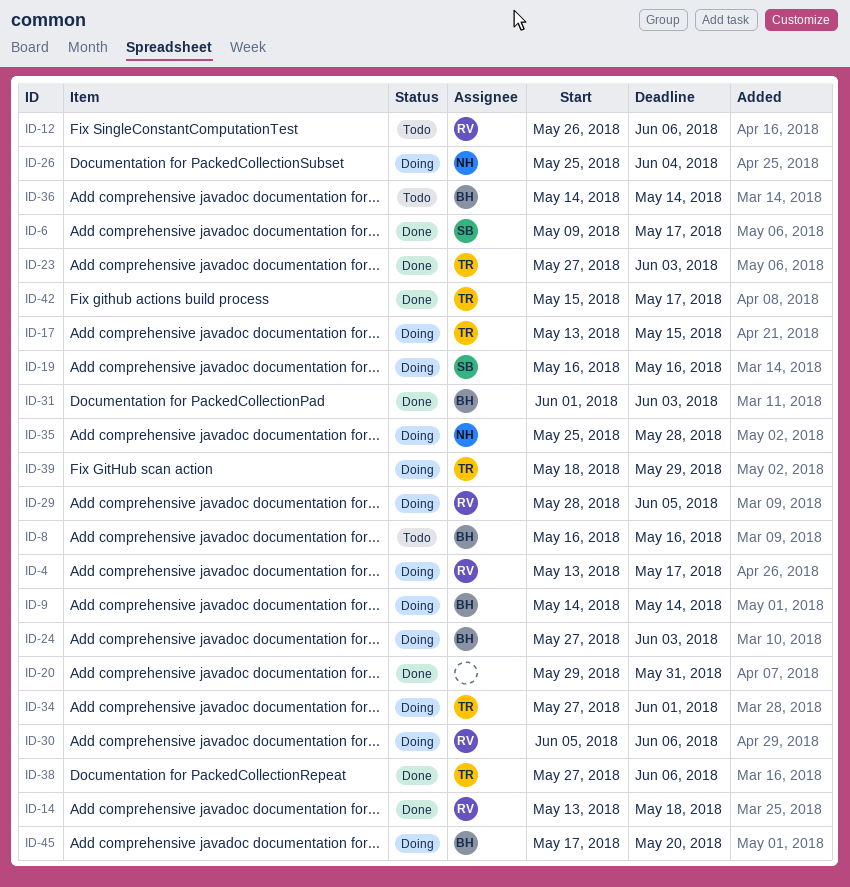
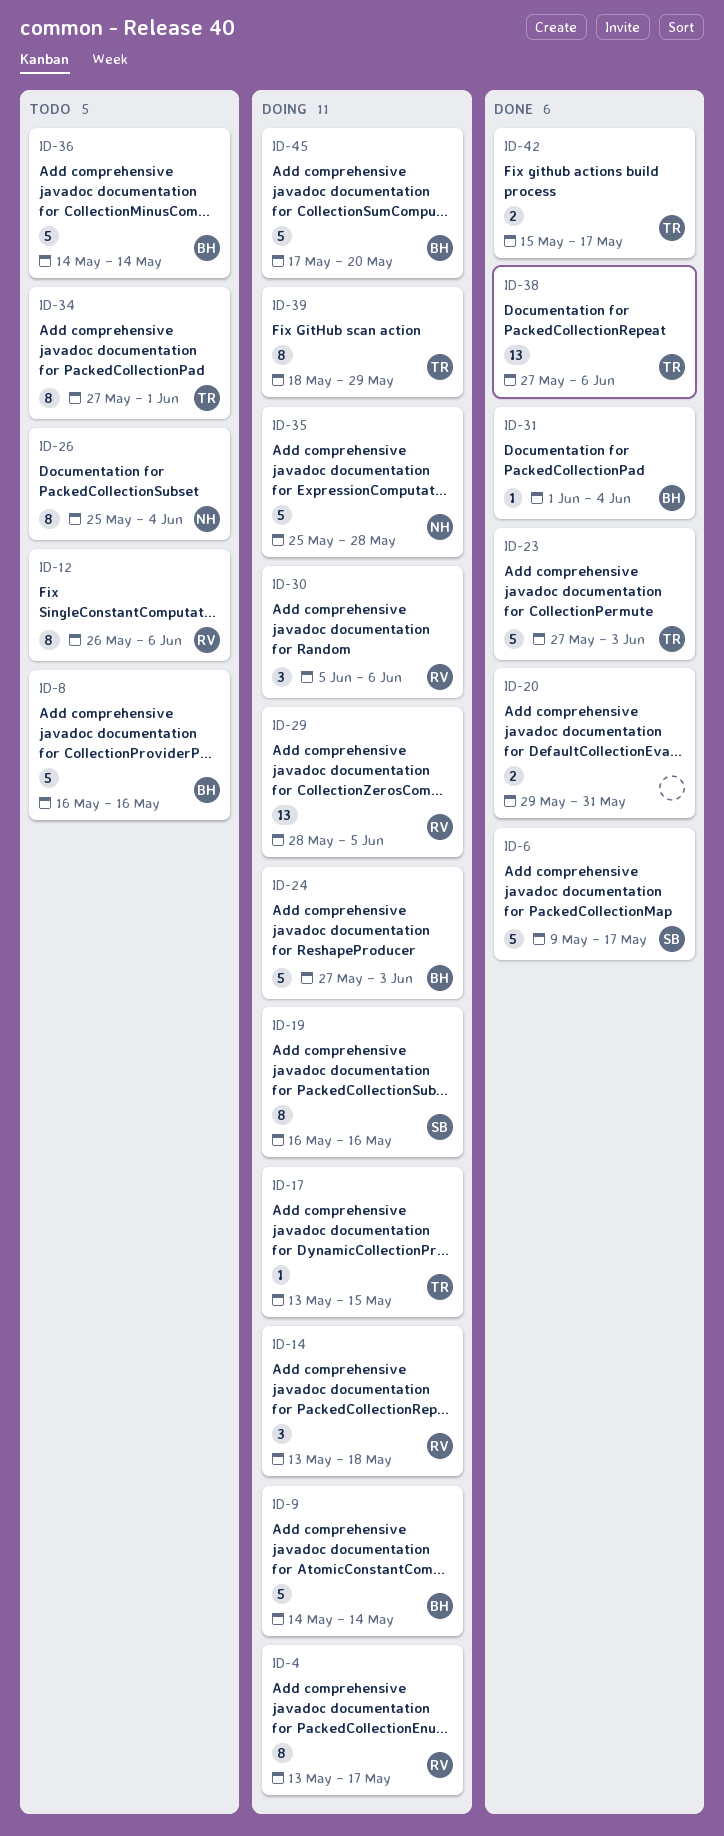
ID-14, status: Done -> Doing
ID-26, status: Doing -> Todo
ID-31, due: Jun 3 -> Jun 4
ID-34, status: Doing -> Todo

